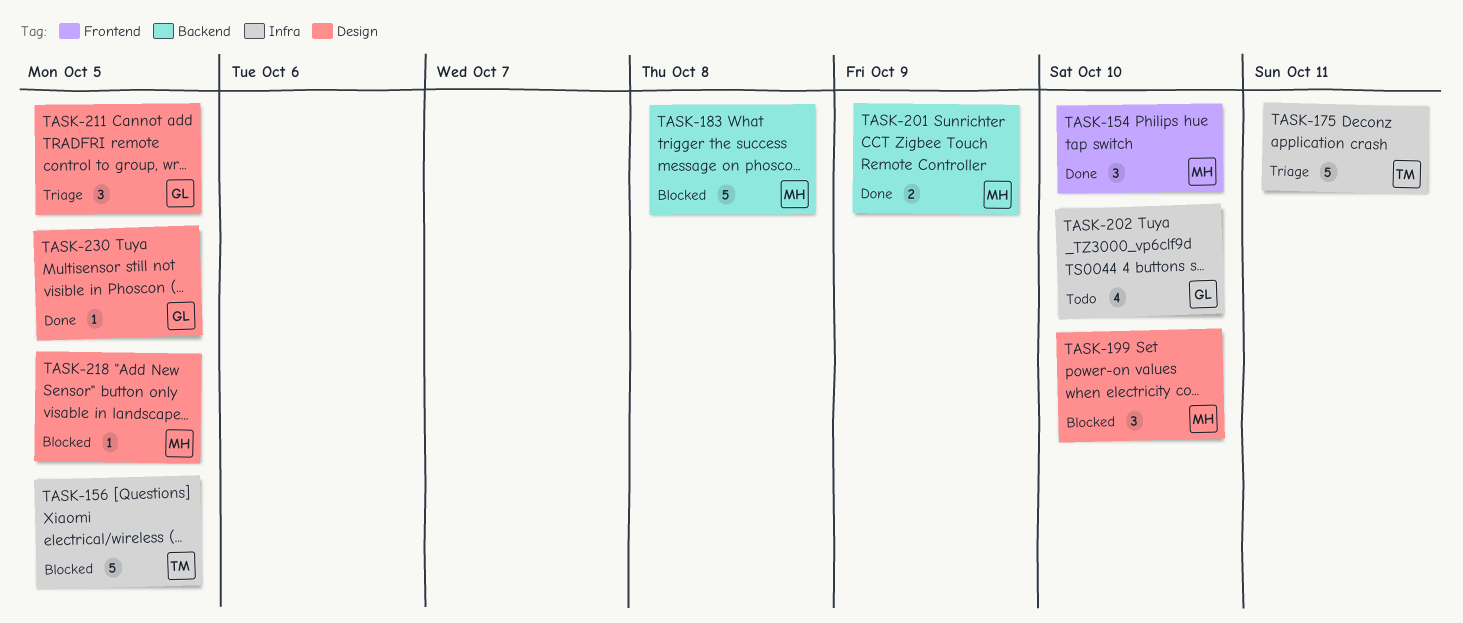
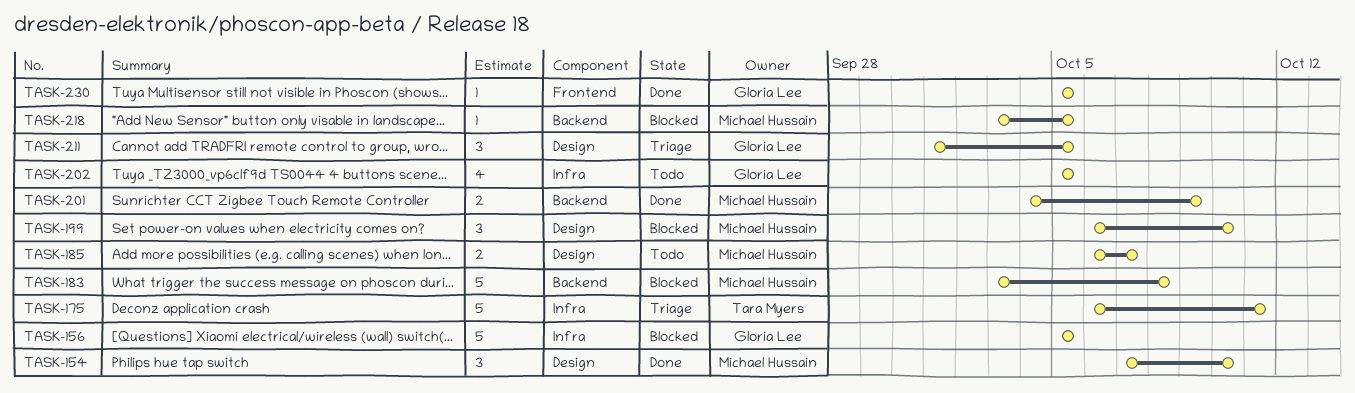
TASK-154, label: Frontend -> Design
TASK-156, owner: Tara Myers -> Gloria Lee
TASK-185: none -> present
TASK-202, due: Oct 10 -> Oct 5
TASK-218, label: Design -> Backend
TASK-230, label: Design -> Frontend

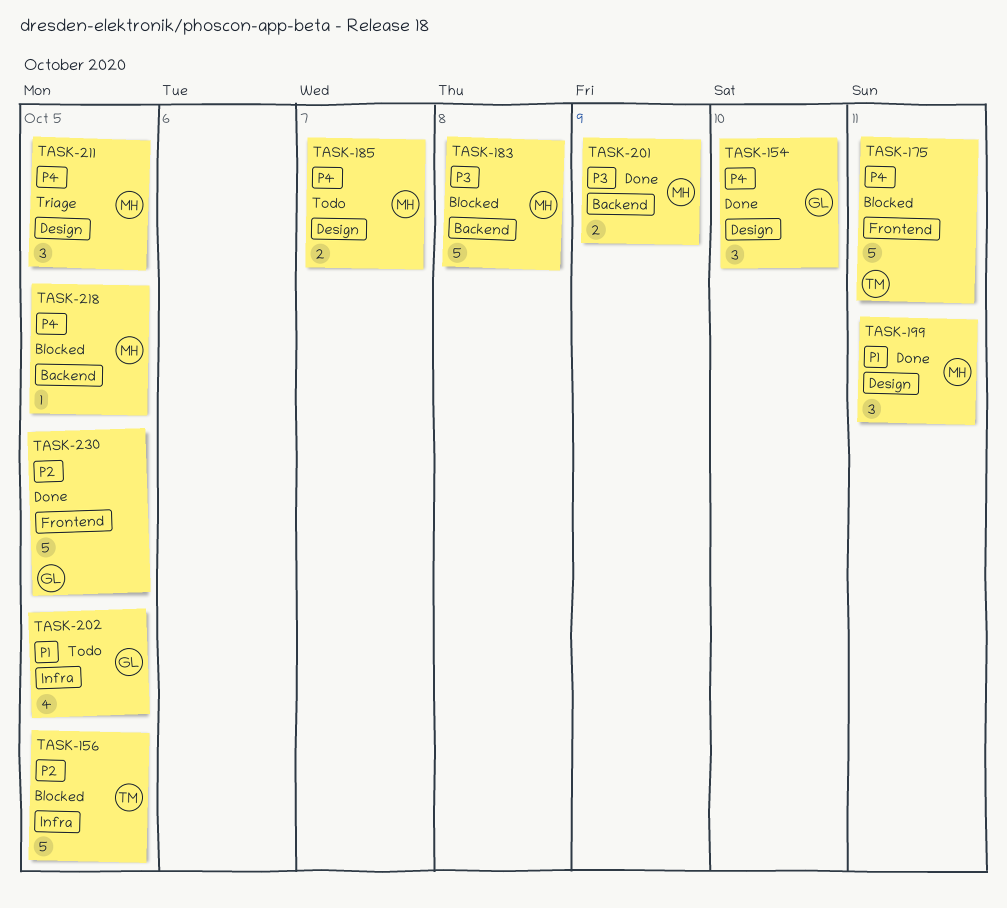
TASK-154, owner: Michael Hussain -> Gloria Lee
TASK-156, owner: Gloria Lee -> Tara Myers
TASK-175, status: Triage -> Blocked
TASK-175, label: Infra -> Frontend
TASK-199, status: Blocked -> Done
TASK-199, due: Oct 10 -> Oct 11
TASK-211, owner: Gloria Lee -> Michael Hussain
TASK-230, estimate: 1 -> 5

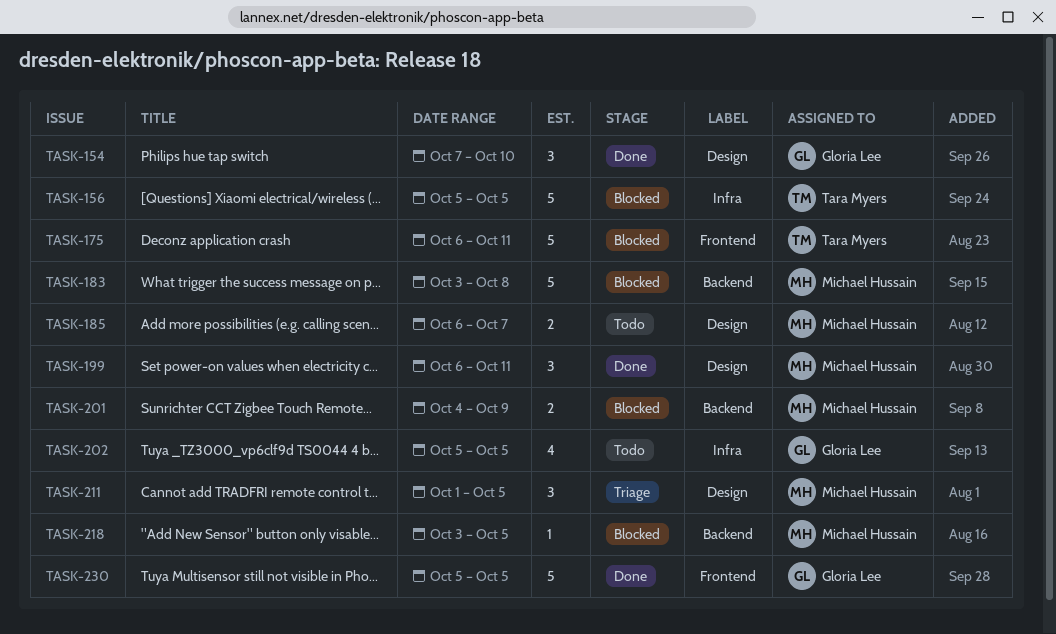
TASK-201, status: Done -> Blocked

